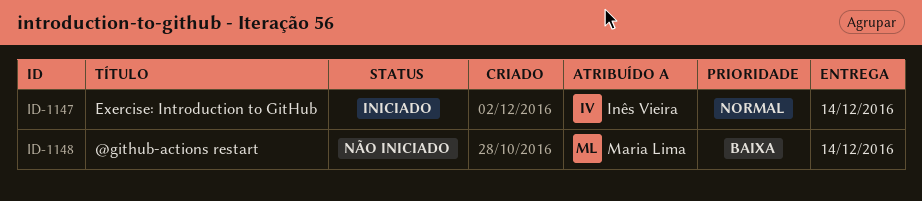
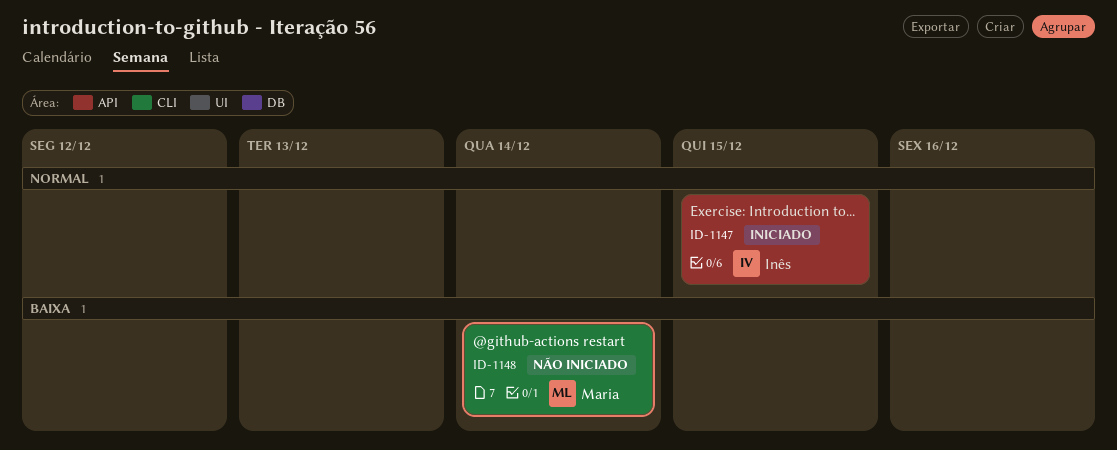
ID-1147, due: Dec 14 -> Dec 15

